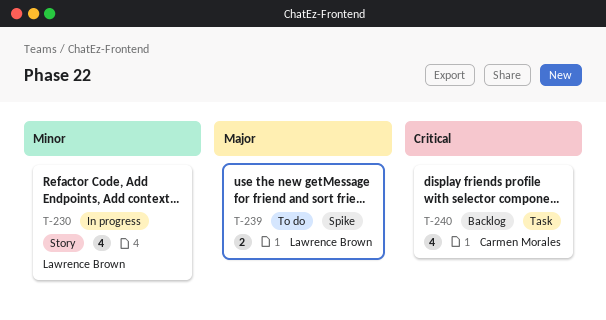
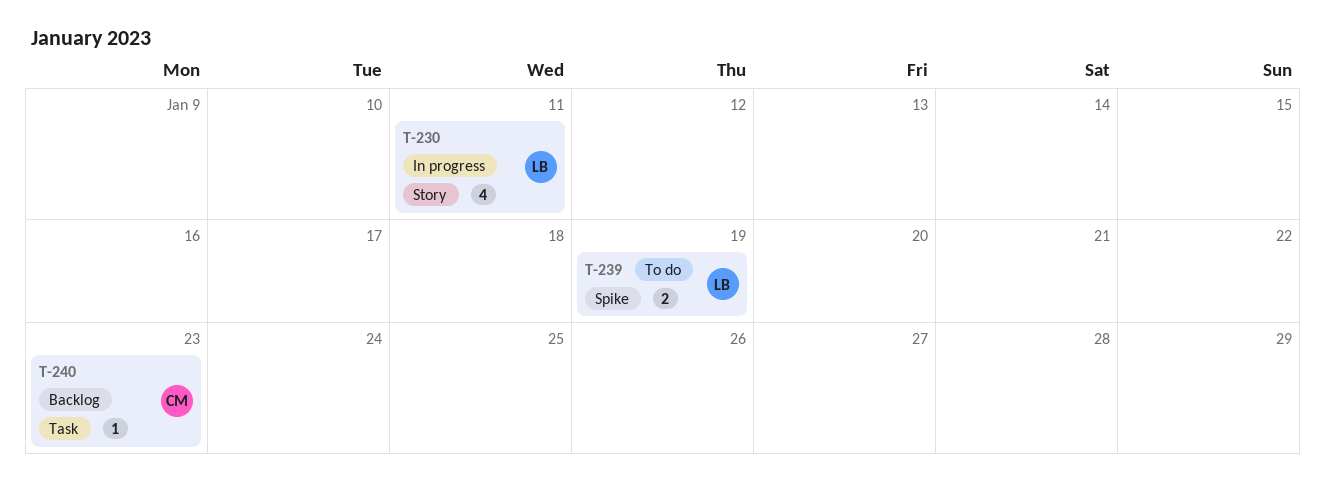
T-240, estimate: 4 -> 1

